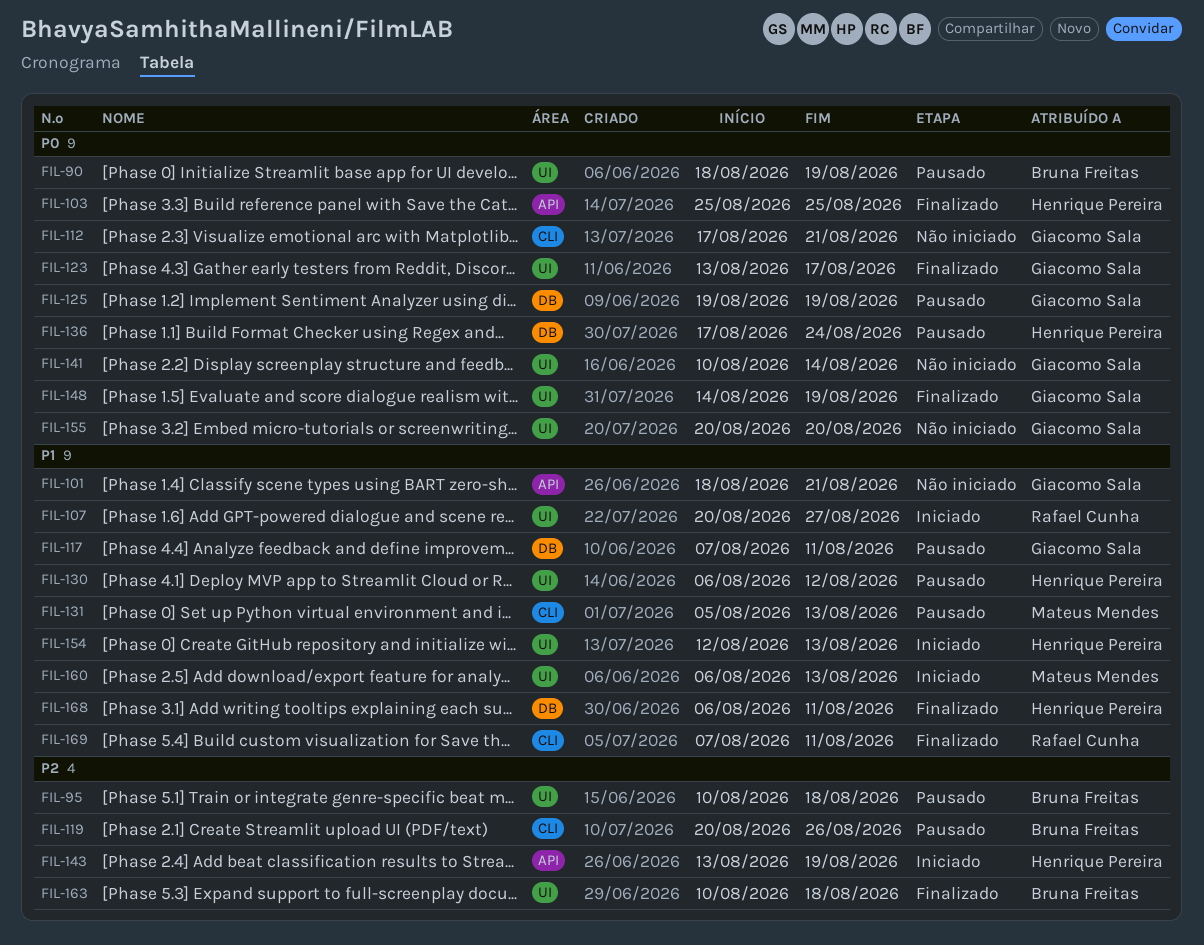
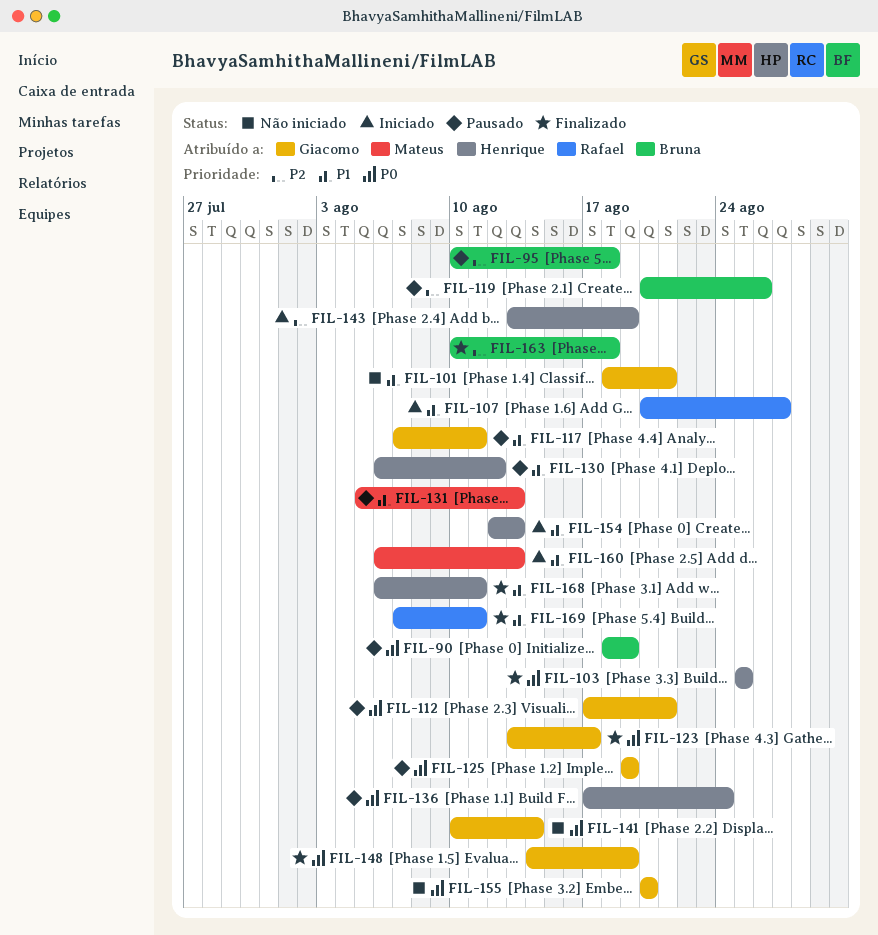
FIL-112, status: Não iniciado -> Pausado

